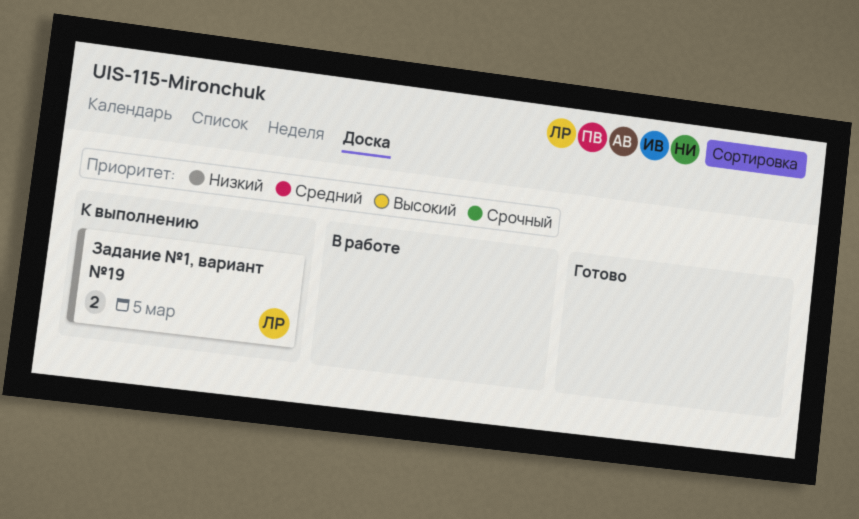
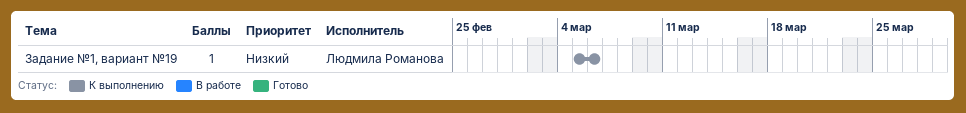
Задание №1, вариант №19, estimate: 2 -> 1
Задание №1, вариант №19, due: Mar 5 -> Mar 6

